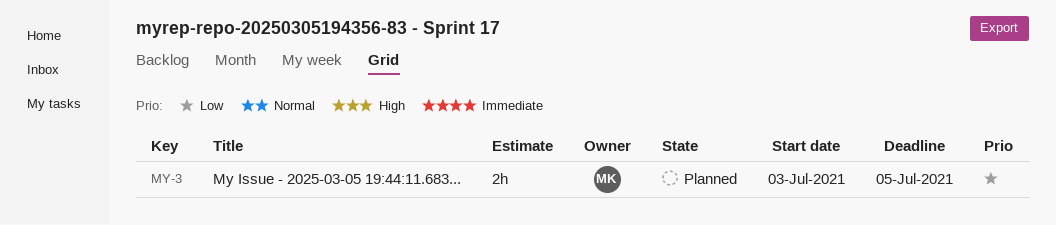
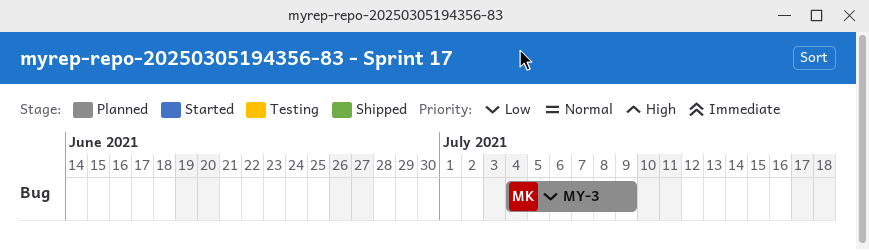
MY-3, start: Jul 3 -> Jul 4
MY-3, due: Jul 5 -> Jul 9

